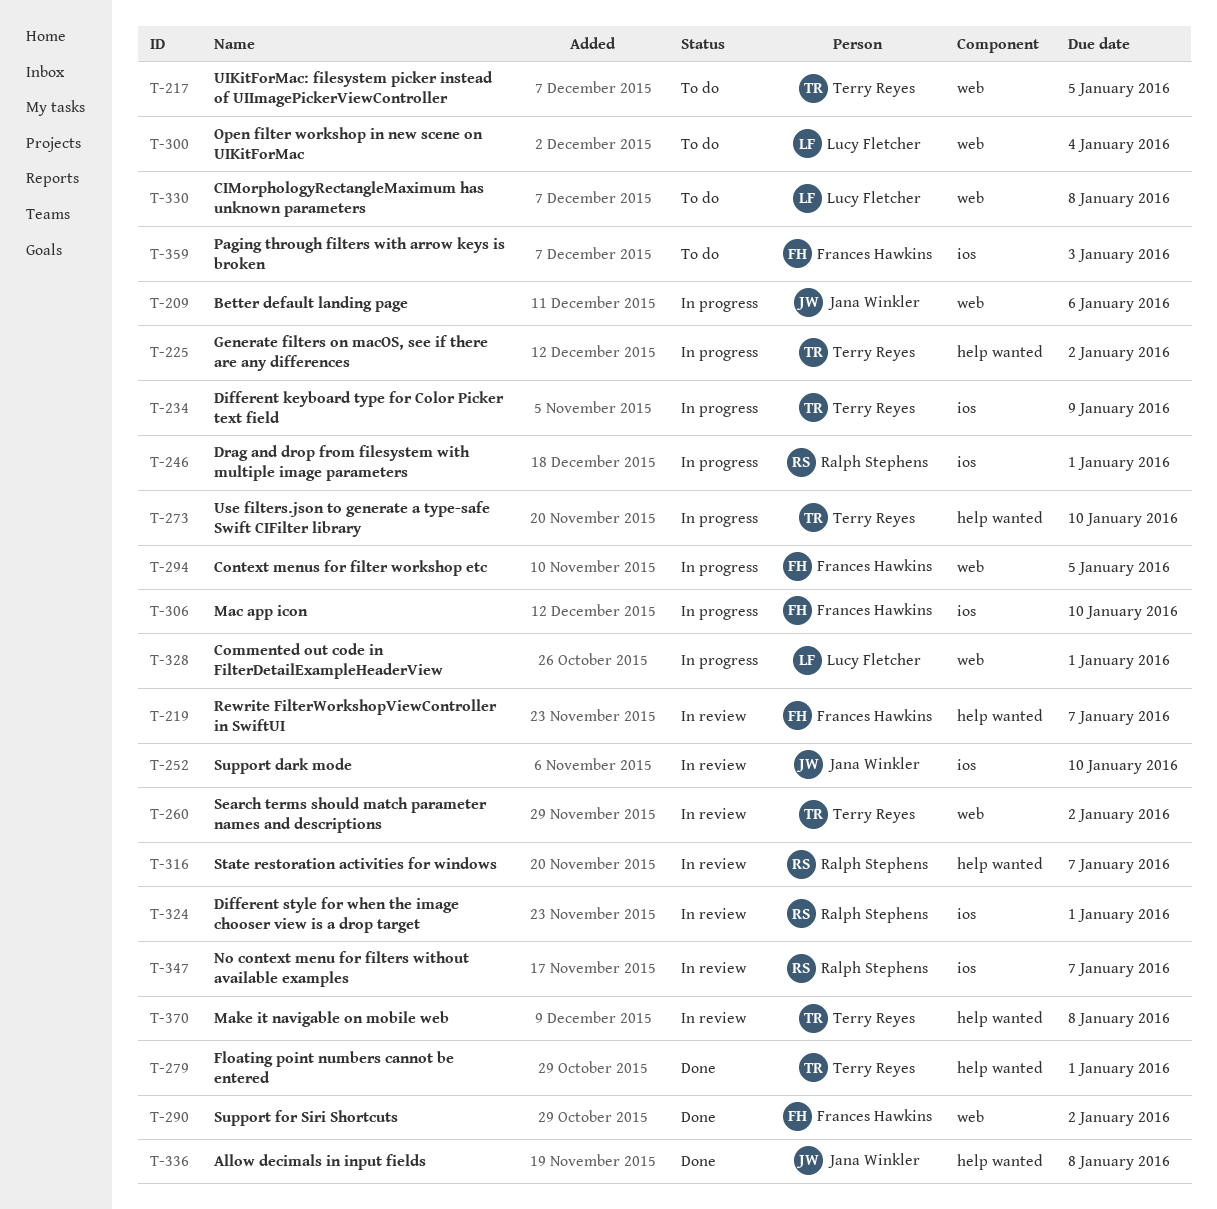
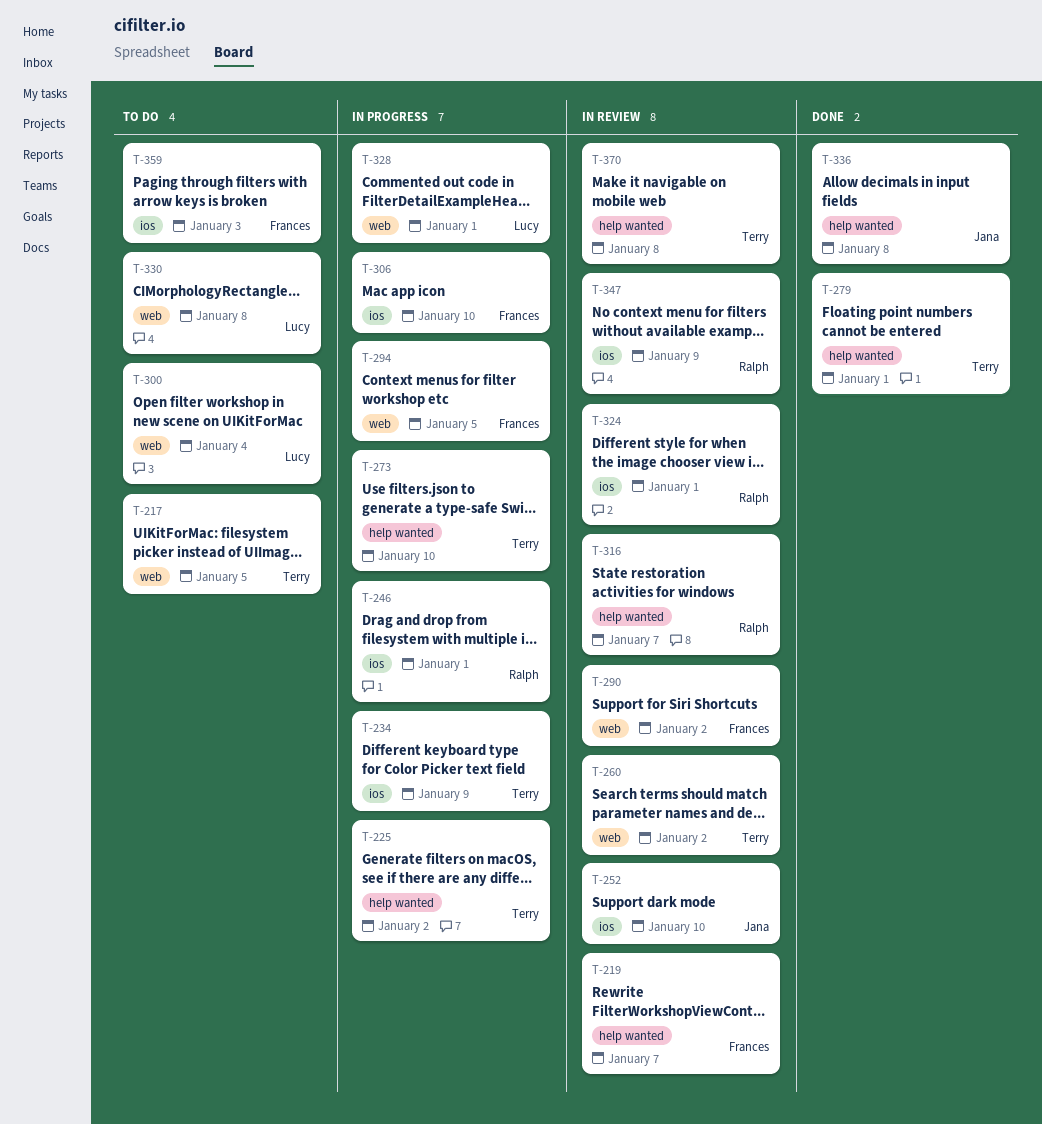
T-209: present -> none
T-290, status: Done -> In review
T-347, due: Jan 7 -> Jan 9

